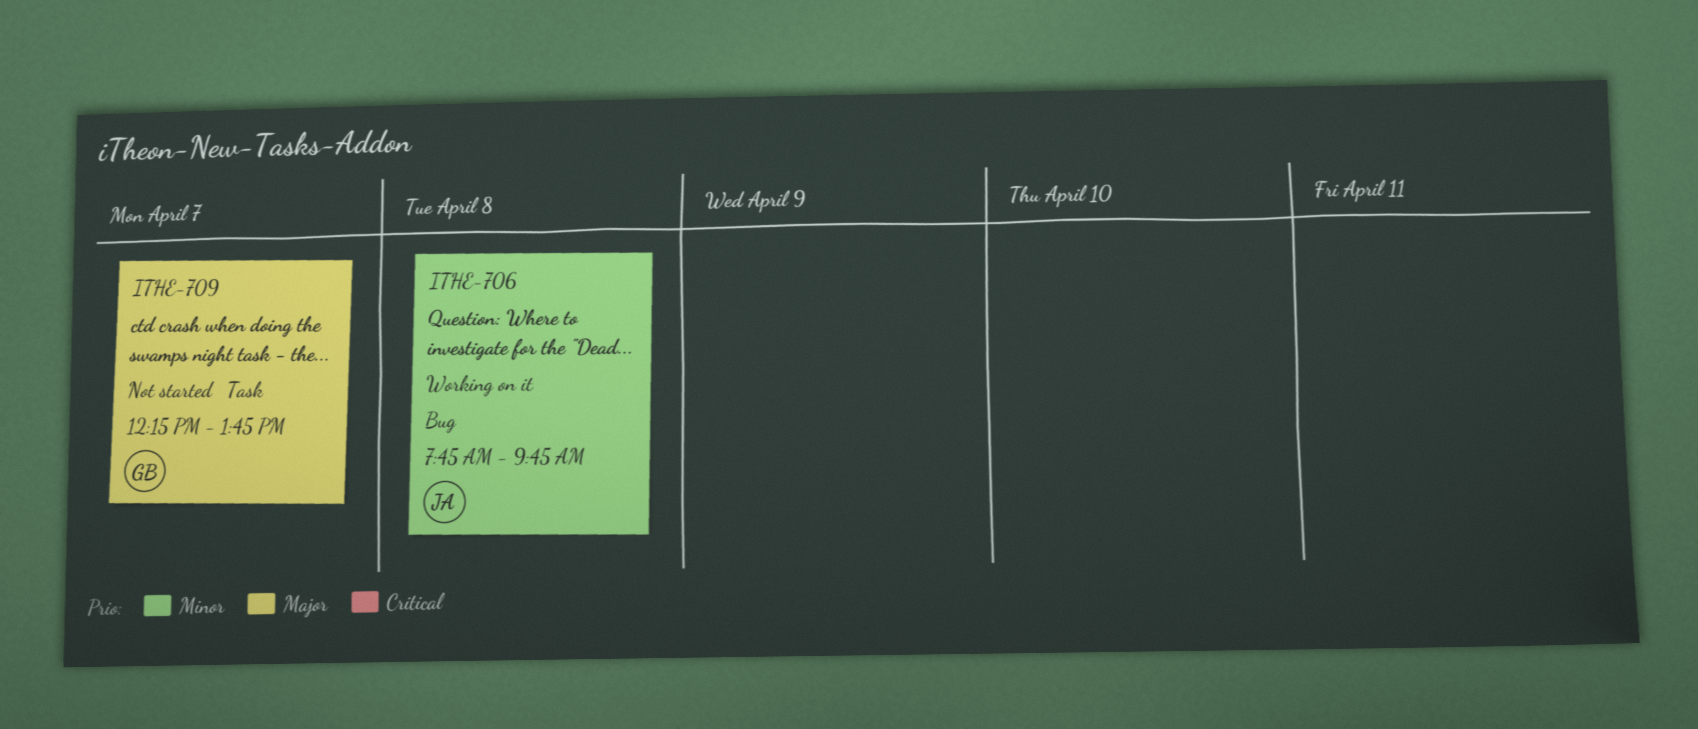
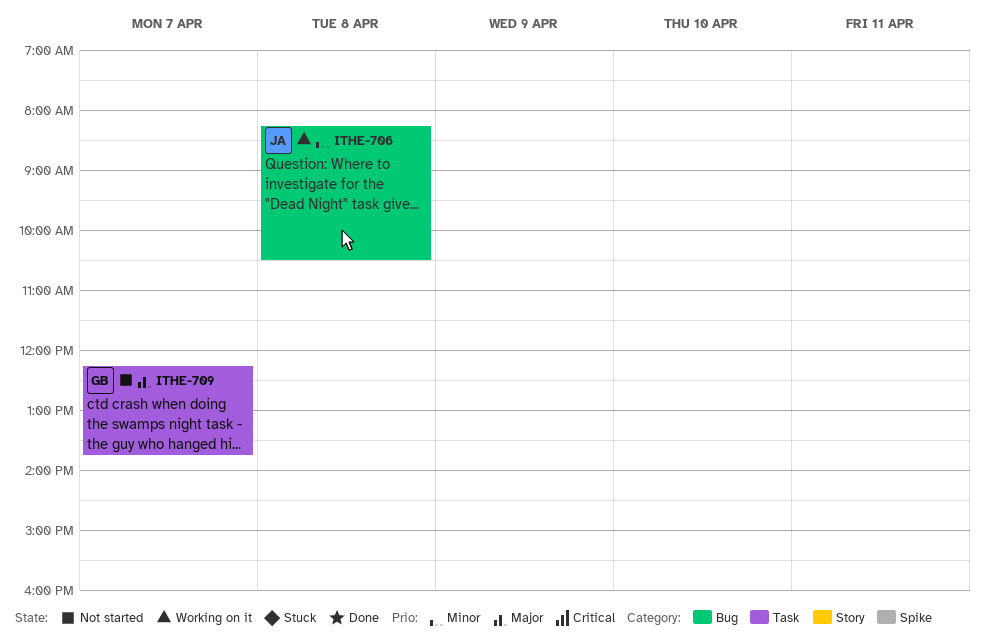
ITHE-706, begins: 07:45 -> 08:15
ITHE-706, ends: 09:45 -> 10:30

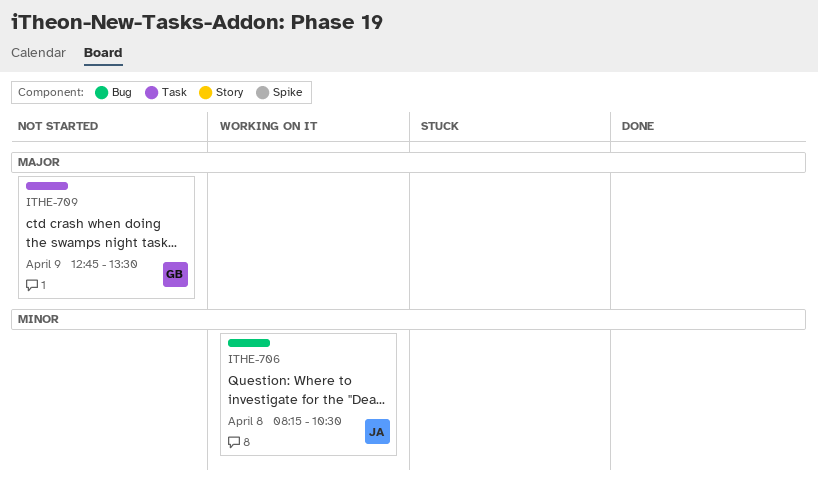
ITHE-709, day: Apr 7 -> Apr 9
ITHE-709, begins: 12:15 -> 12:45
ITHE-709, ends: 13:45 -> 13:30

